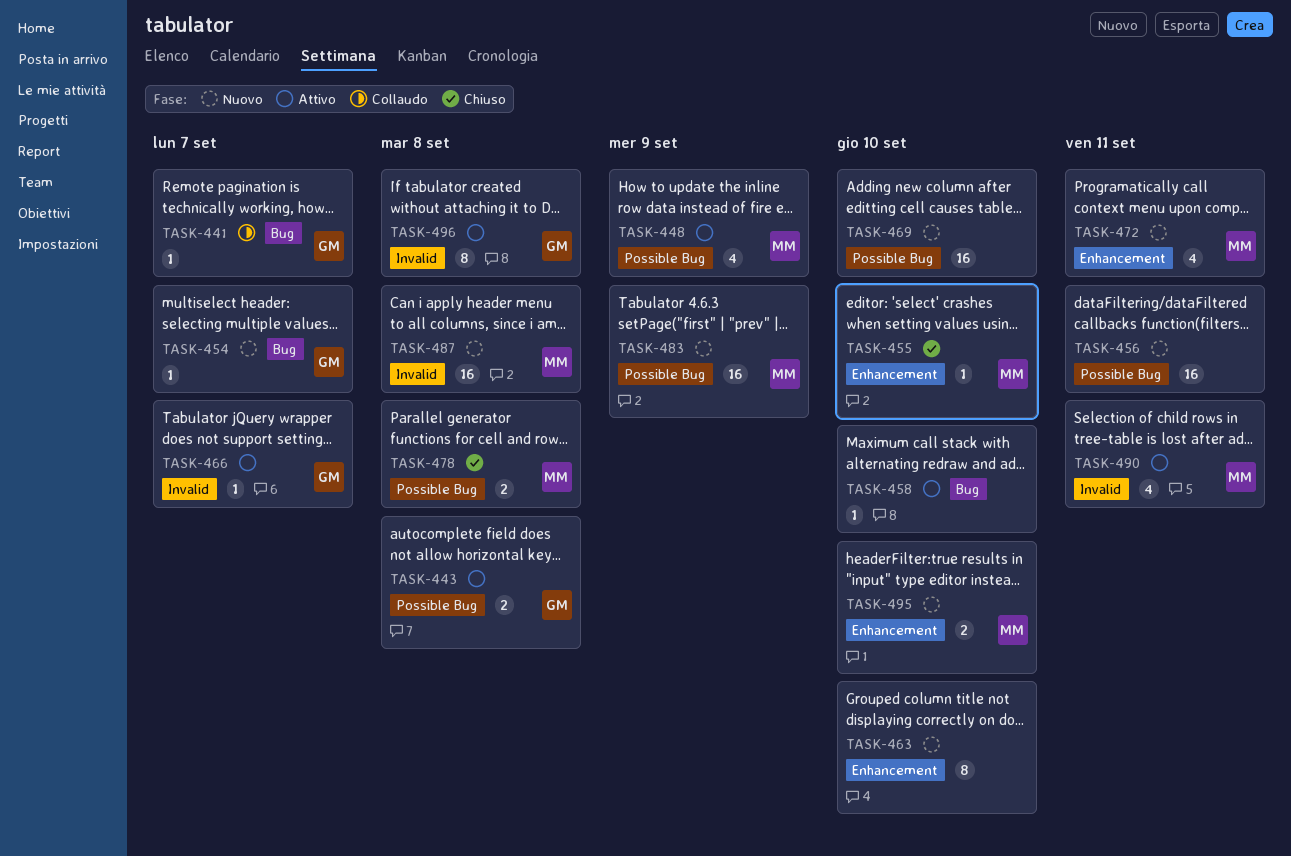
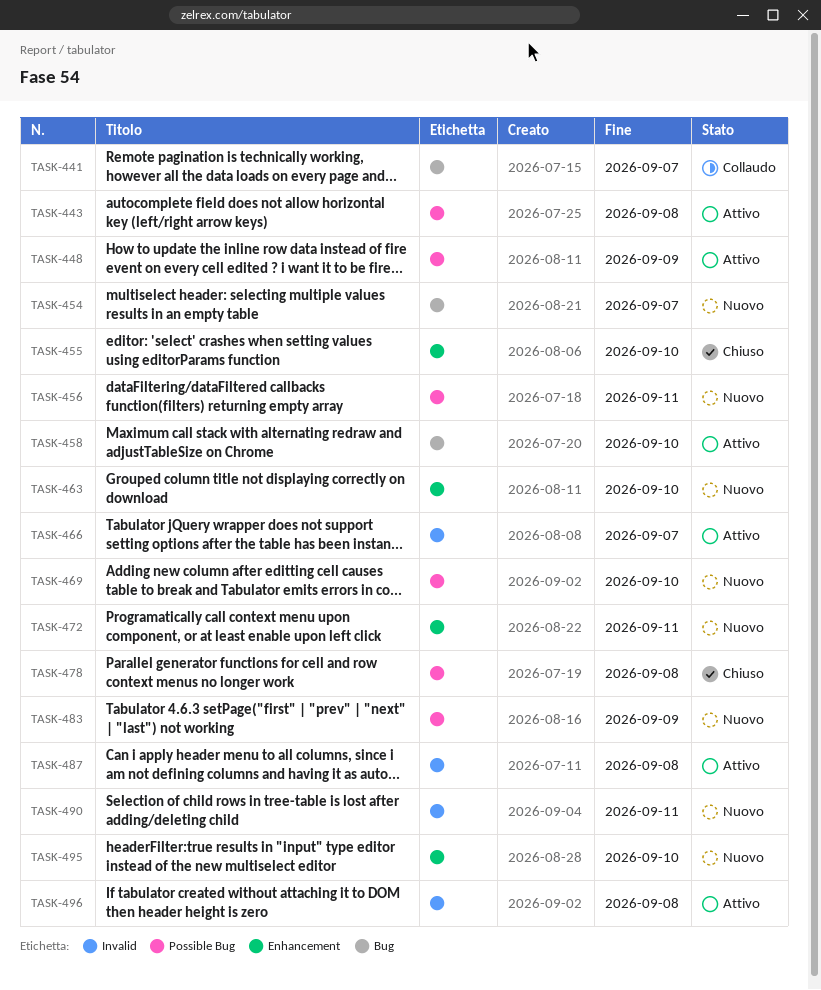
TASK-487, status: Nuovo -> Attivo
TASK-490, status: Attivo -> Nuovo

